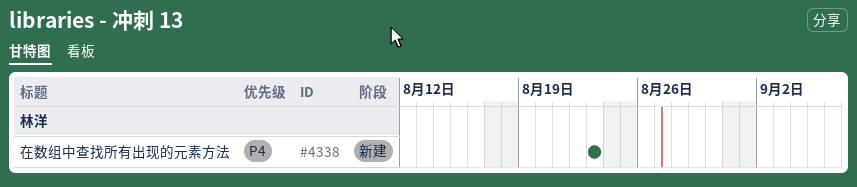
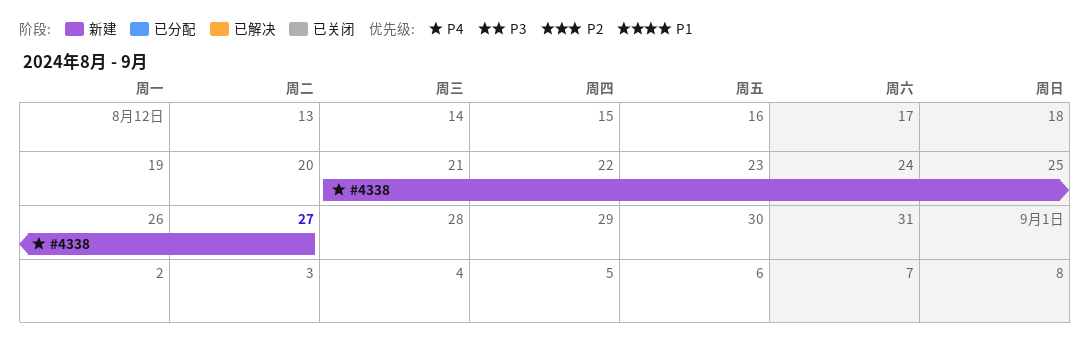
#4338, start: Aug 23 -> Aug 21
#4338, due: Aug 23 -> Aug 27

